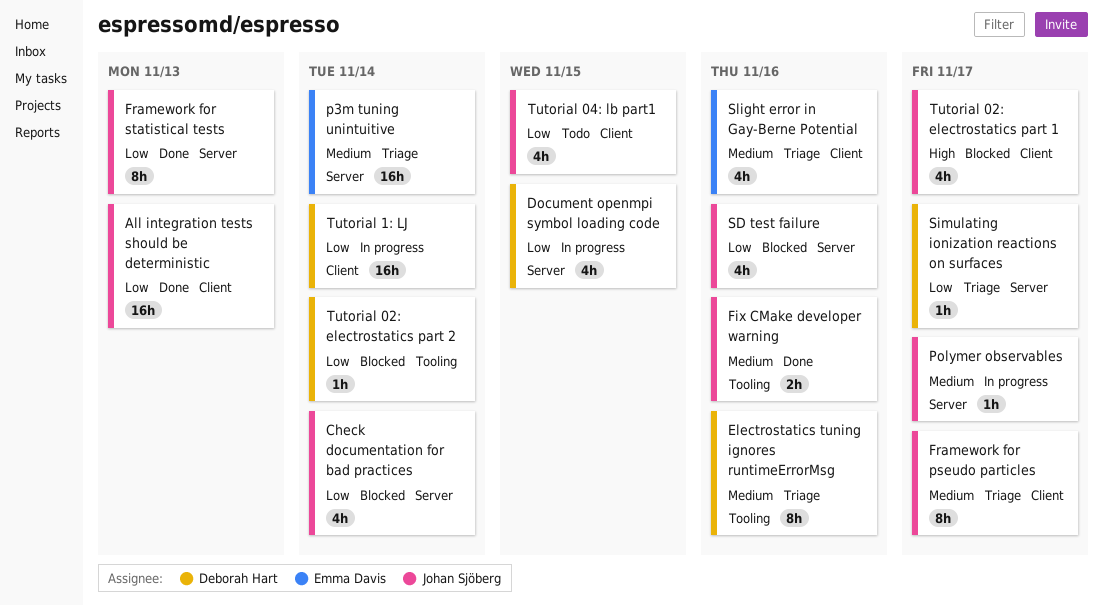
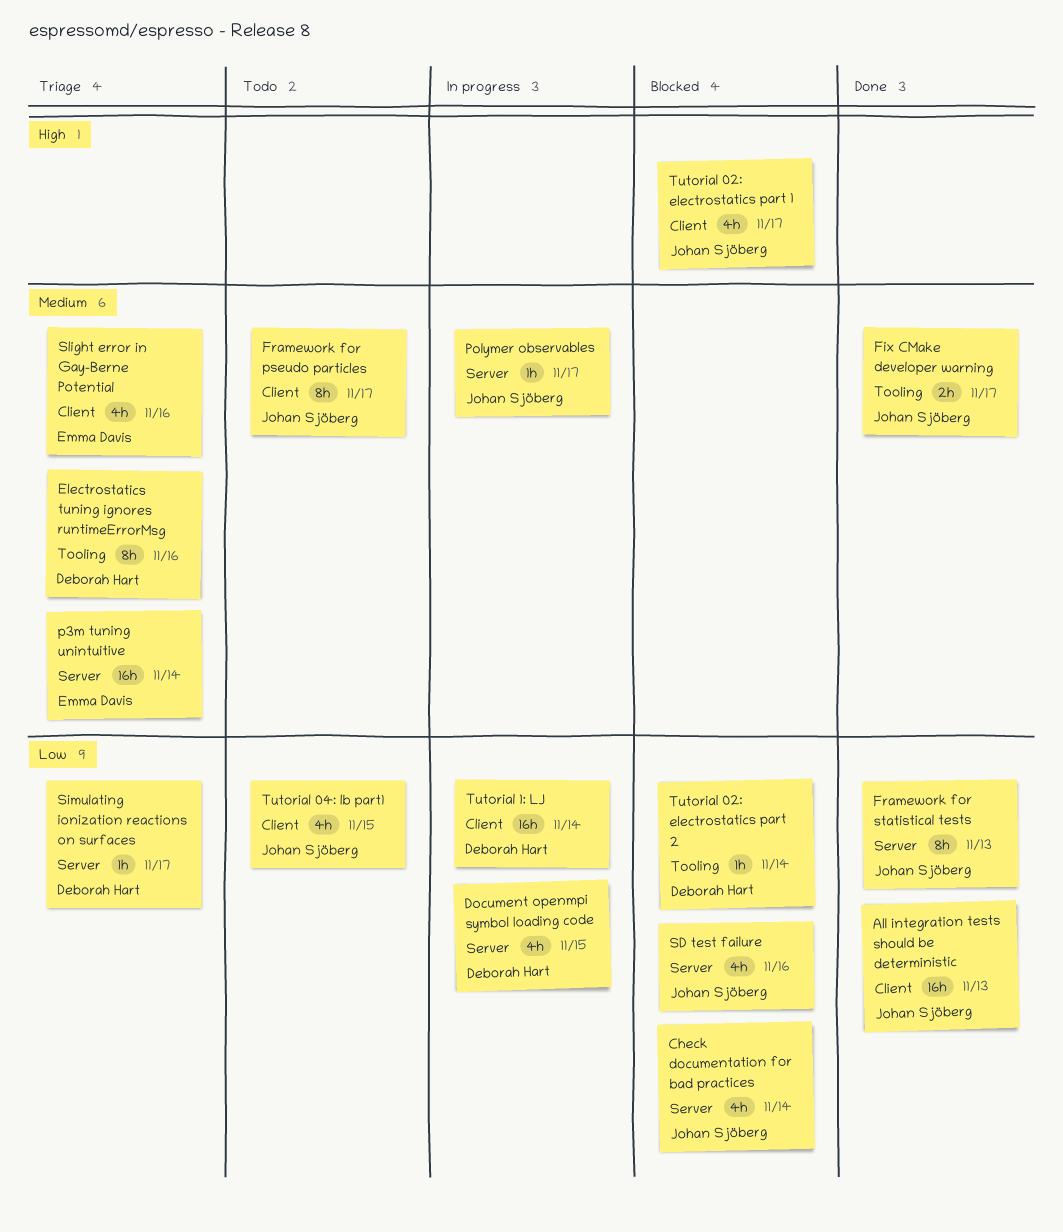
Fix CMake developer warning, due: Nov 16 -> Nov 17
Framework for pseudo particles, status: Triage -> Todo

